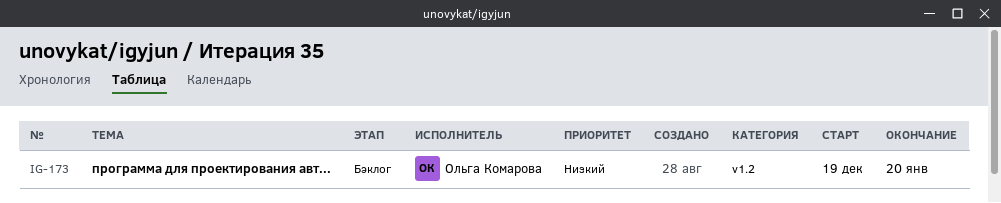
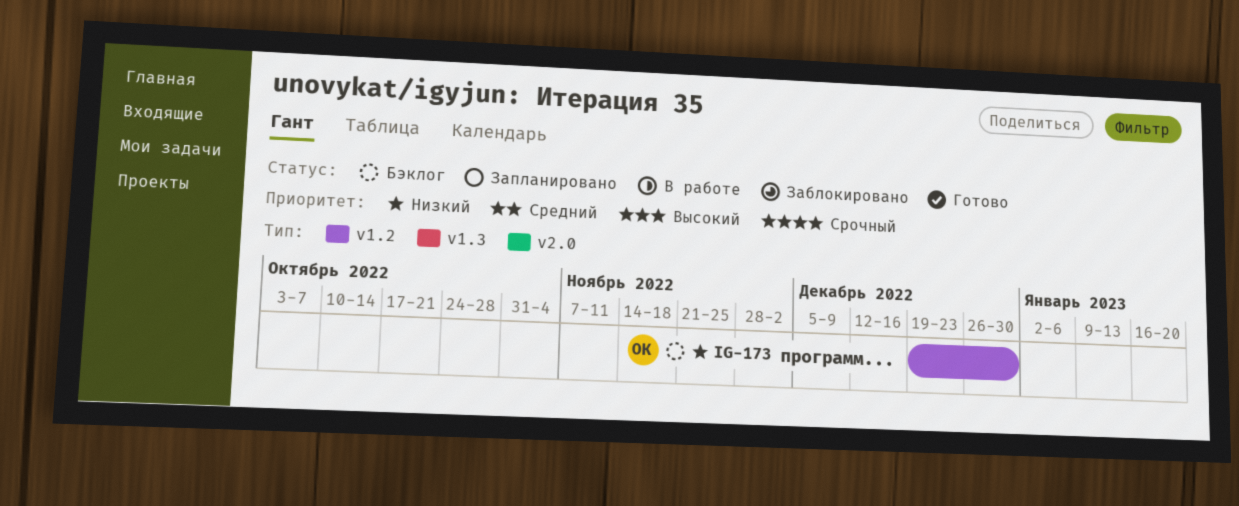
IG-173, due: Jan 20 -> Dec 30

